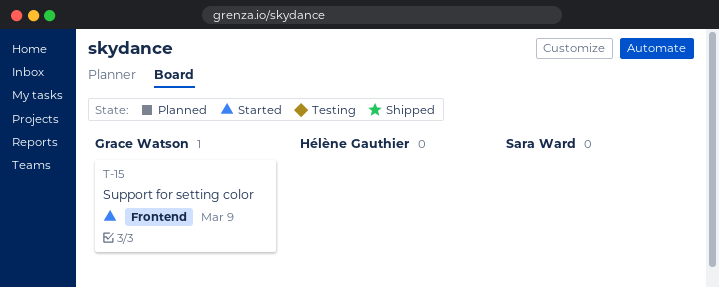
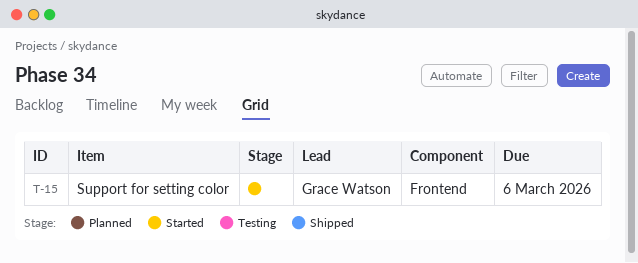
T-15, due: Mar 9 -> Mar 6

